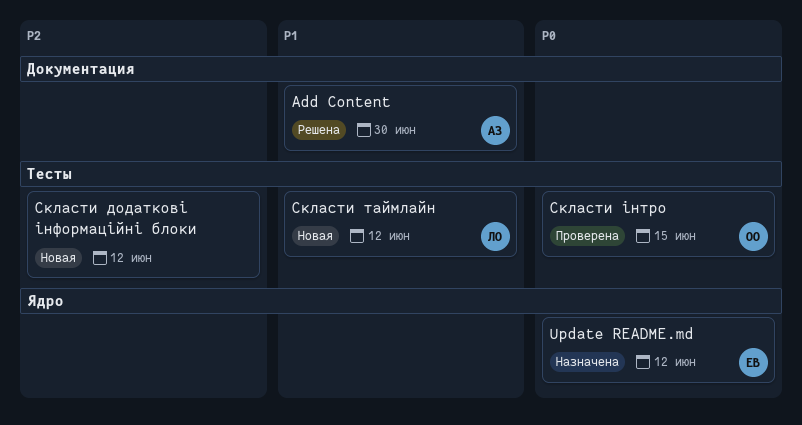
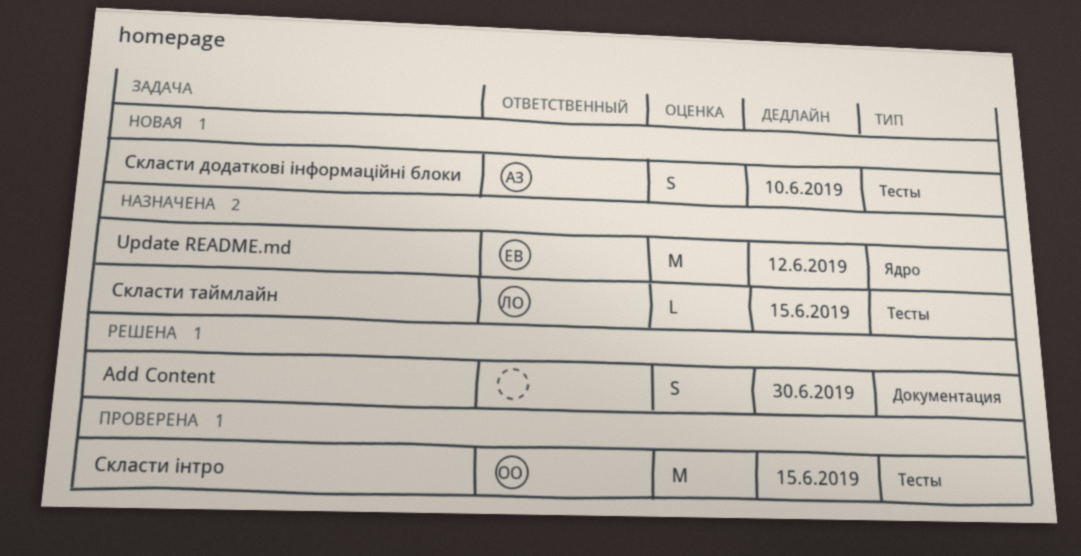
Add Content, owner: АЗ -> none
Скласти додаткові інформаційні блоки, owner: none -> АЗ
Скласти додаткові інформаційні блоки, due: Jun 12 -> Jun 10
Скласти таймлайн, status: Новая -> Назначена
Скласти таймлайн, due: Jun 12 -> Jun 15

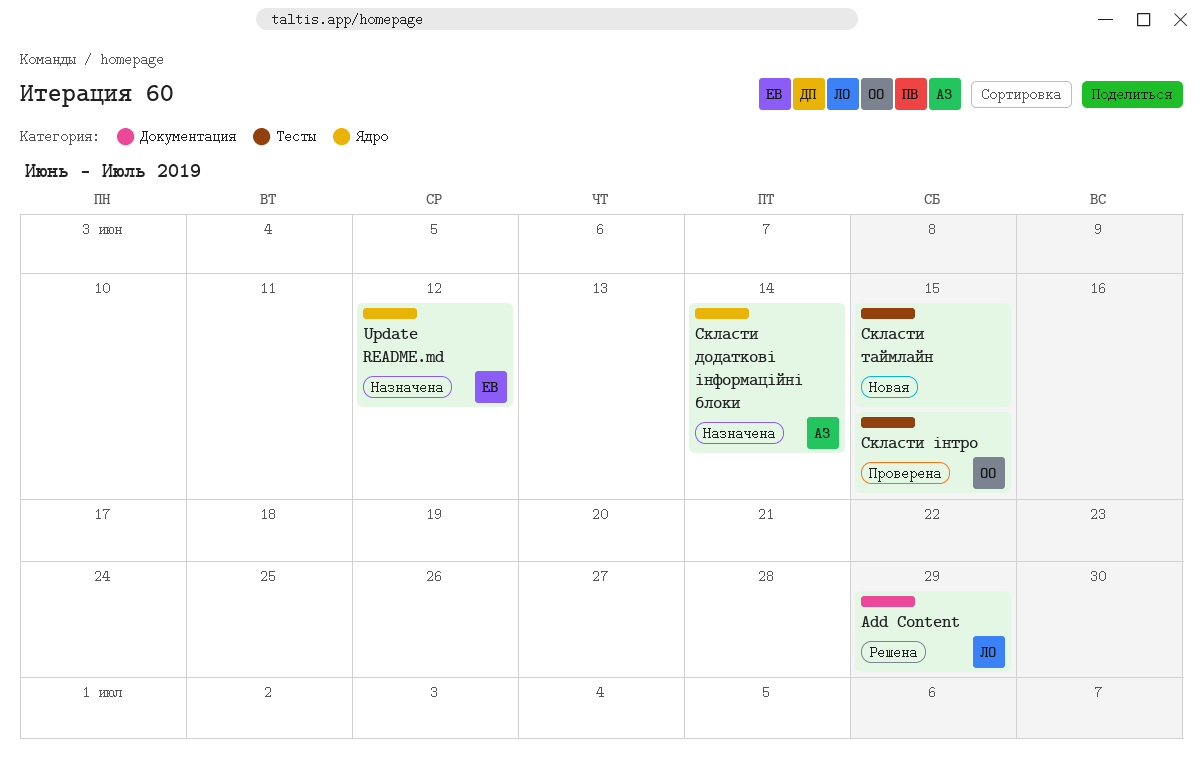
Add Content, owner: none -> ЛО
Add Content, due: Jun 30 -> Jun 29
Скласти додаткові інформаційні блоки, status: Новая -> Назначена
Скласти додаткові інформаційні блоки, label: Тесты -> Ядро
Скласти додаткові інформаційні блоки, due: Jun 10 -> Jun 14
Скласти таймлайн, status: Назначена -> Новая
Скласти таймлайн, owner: ЛО -> none

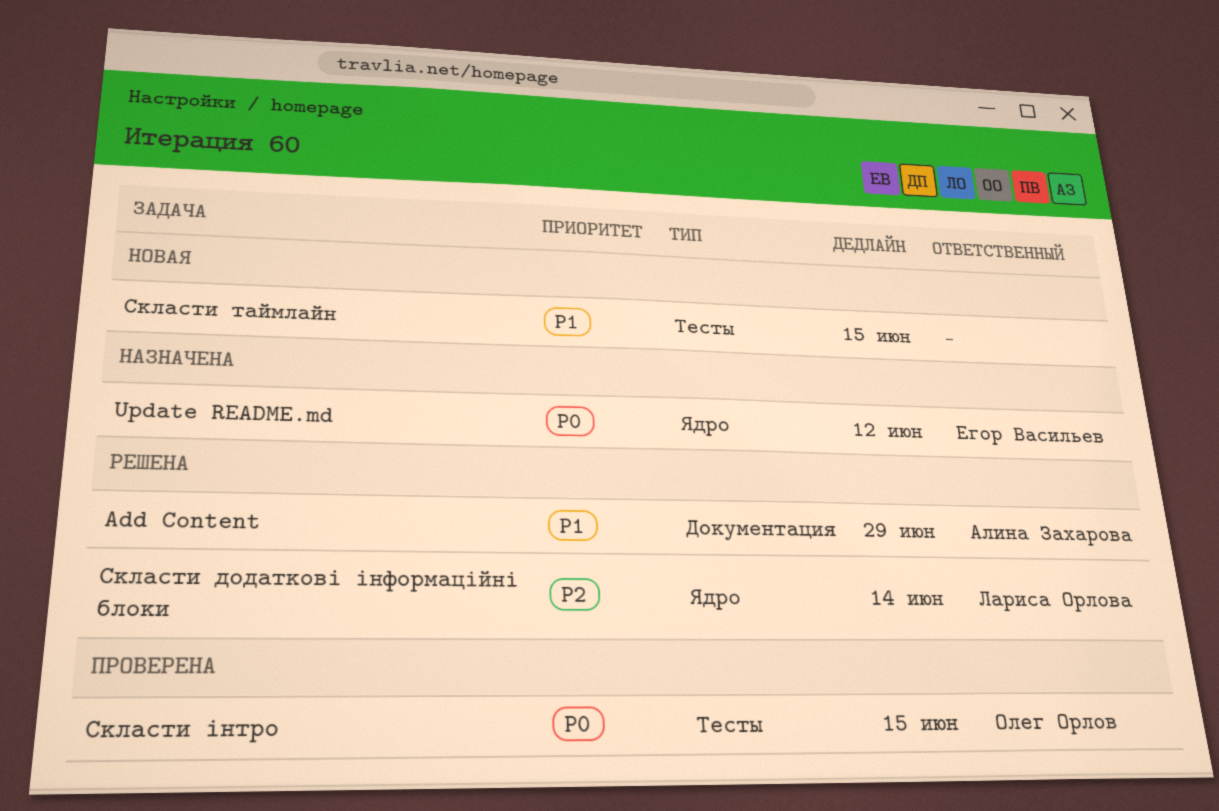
Add Content, owner: Лариса Орлова -> Алина Захарова
Скласти додаткові інформаційні блоки, status: Назначена -> Решена
Скласти додаткові інформаційні блоки, owner: Алина Захарова -> Лариса Орлова

